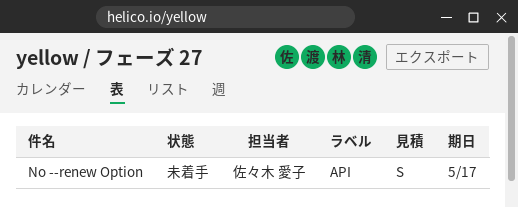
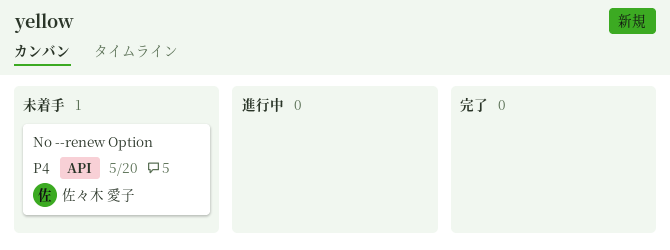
No --renew Option, due: May 17 -> May 20

